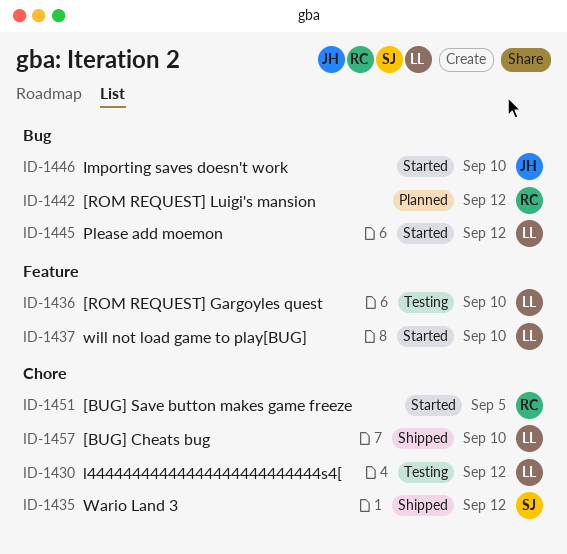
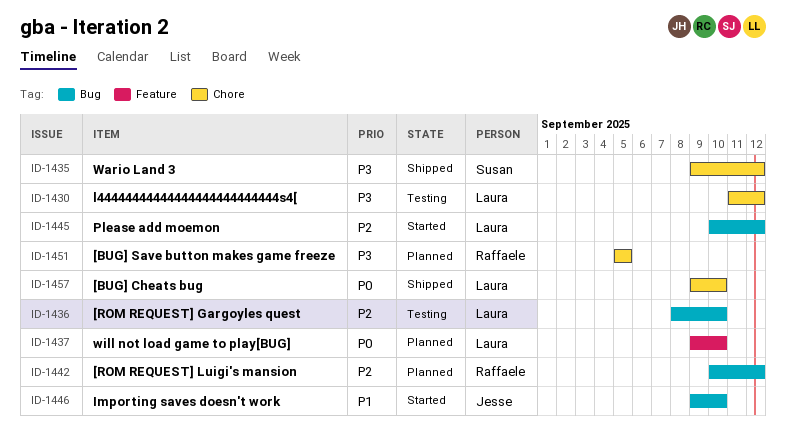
ID-1436, label: Feature -> Bug
ID-1437, status: Started -> Planned
ID-1451, status: Started -> Planned

